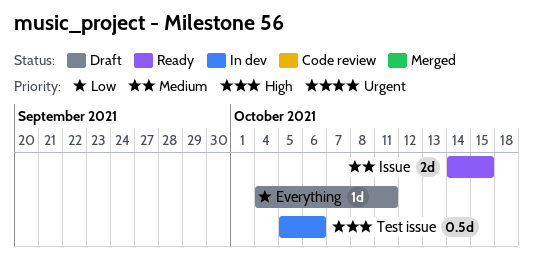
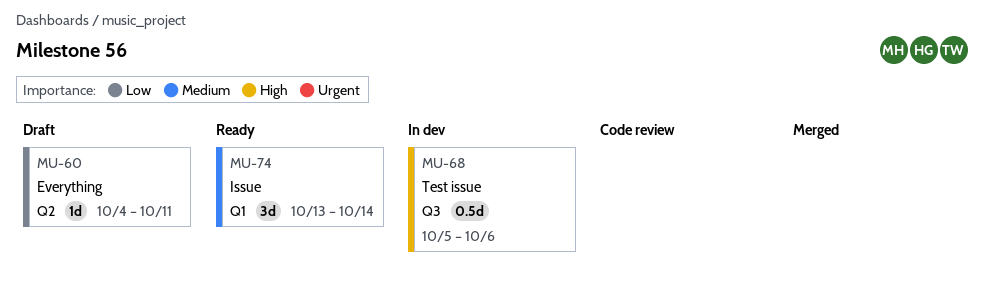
Issue, estimate: 2d -> 3d
Issue, start: Oct 14 -> Oct 13
Issue, due: Oct 15 -> Oct 14

